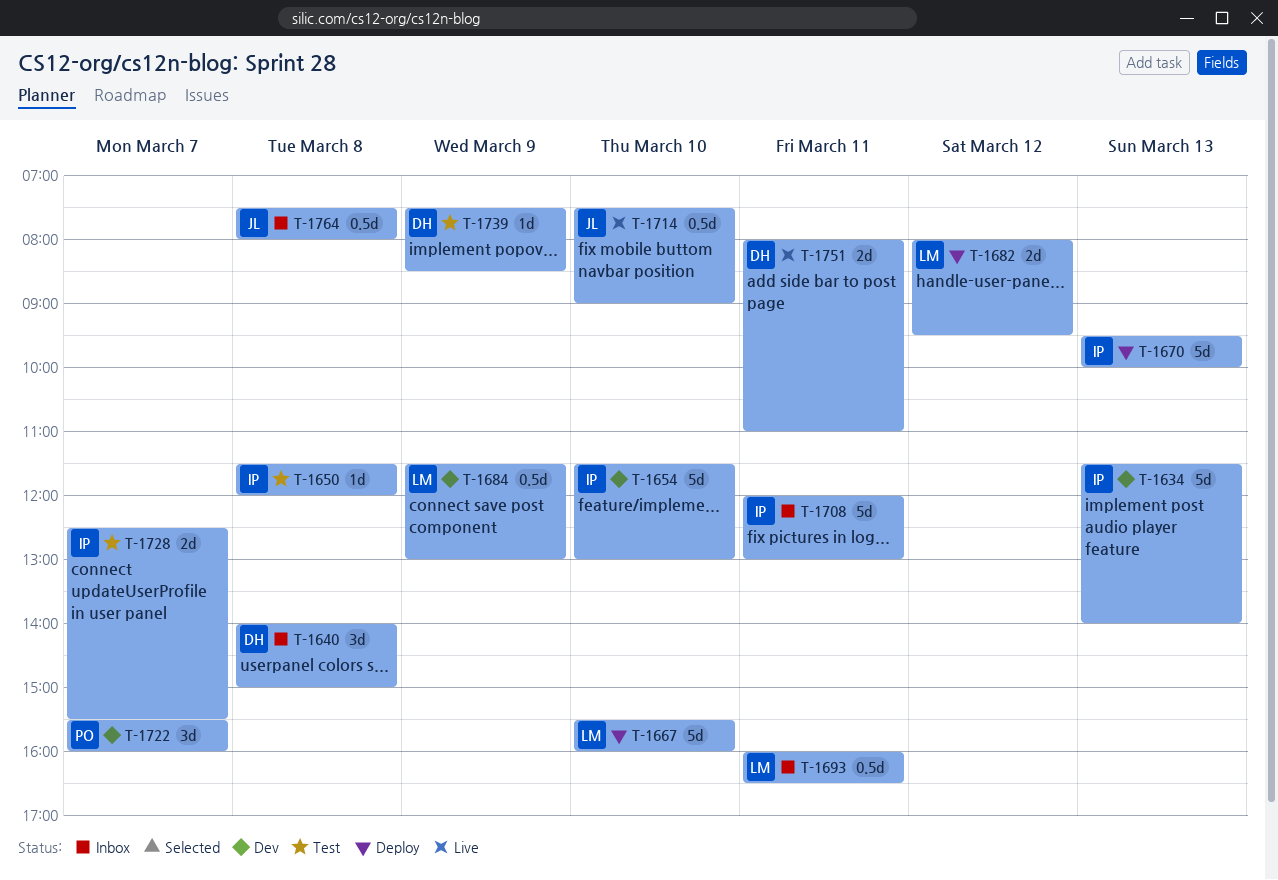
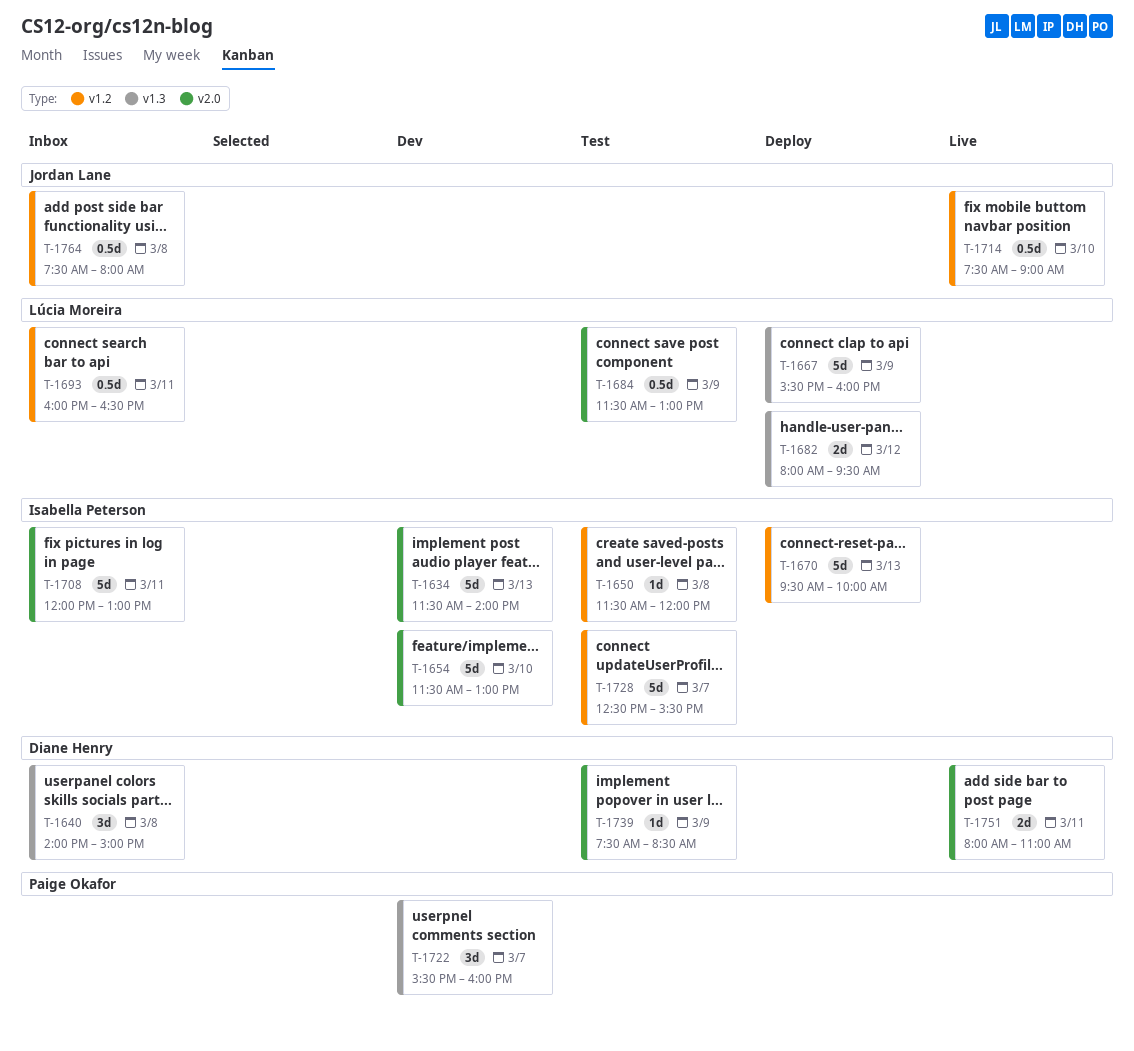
T-1667, day: Mar 10 -> Mar 9
T-1684, status: Dev -> Test
T-1728, estimate: 2d -> 5d

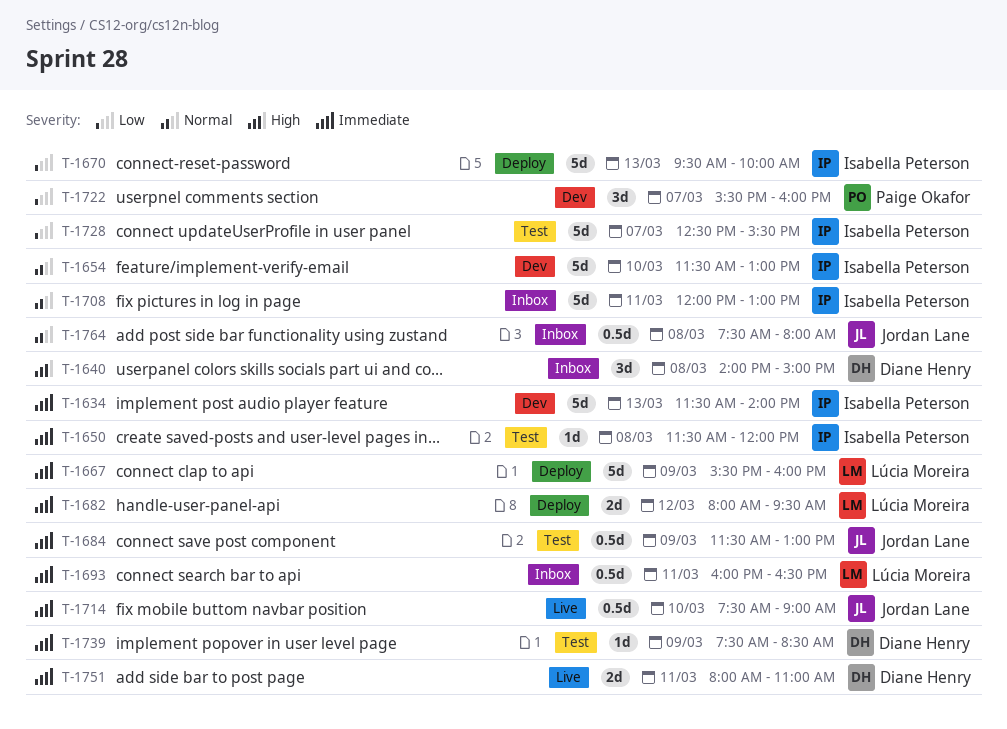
T-1684, owner: Lúcia Moreira -> Jordan Lane

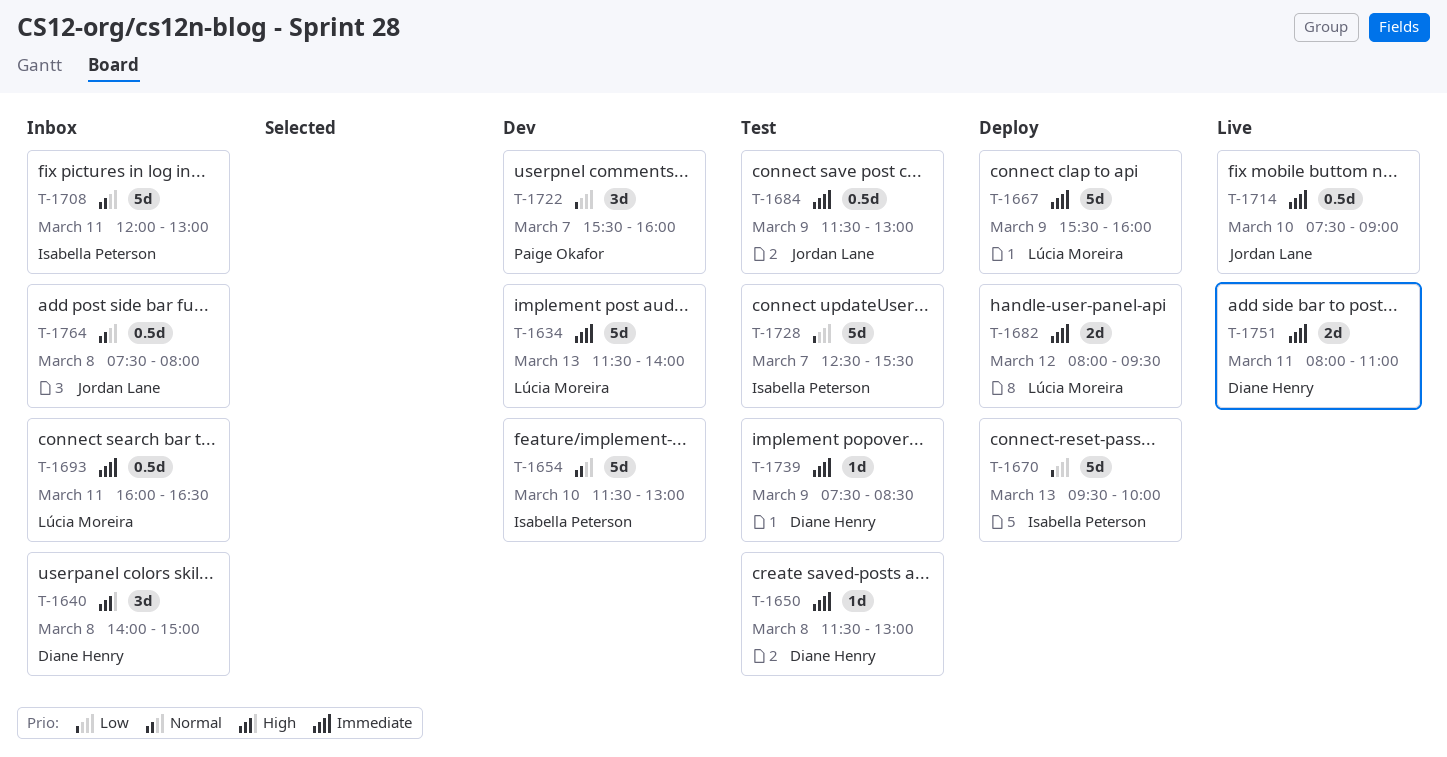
T-1634, owner: Isabella Peterson -> Lúcia Moreira
T-1650, owner: Isabella Peterson -> Diane Henry
T-1650, ends: 12:00 -> 13:00

